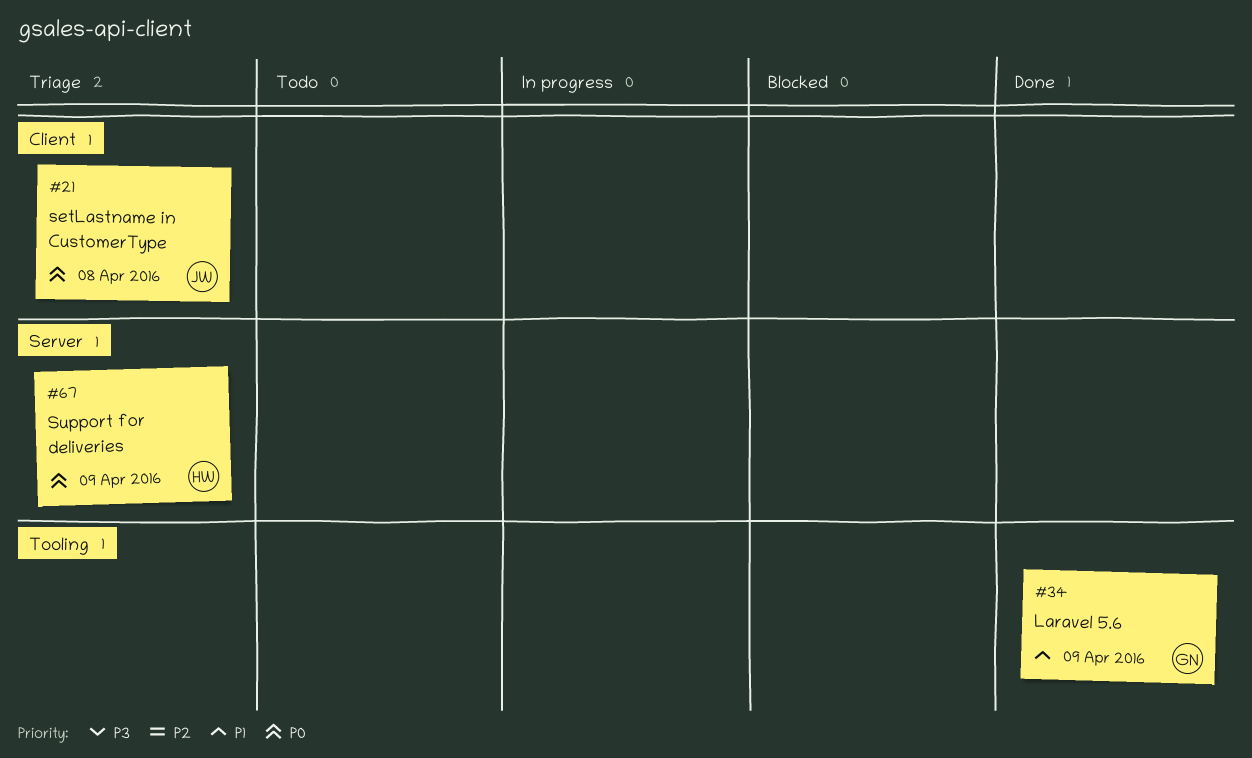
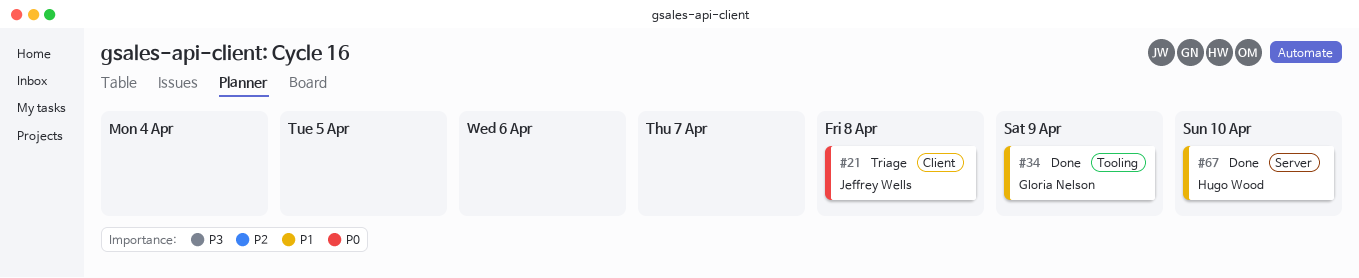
#67, status: Triage -> Done
#67, priority: P0 -> P1
#67, due: Apr 9 -> Apr 10

